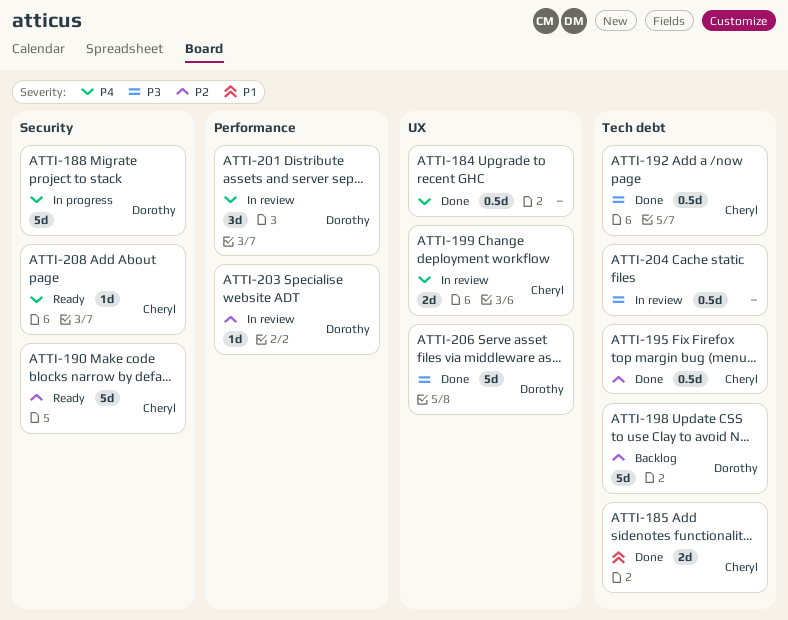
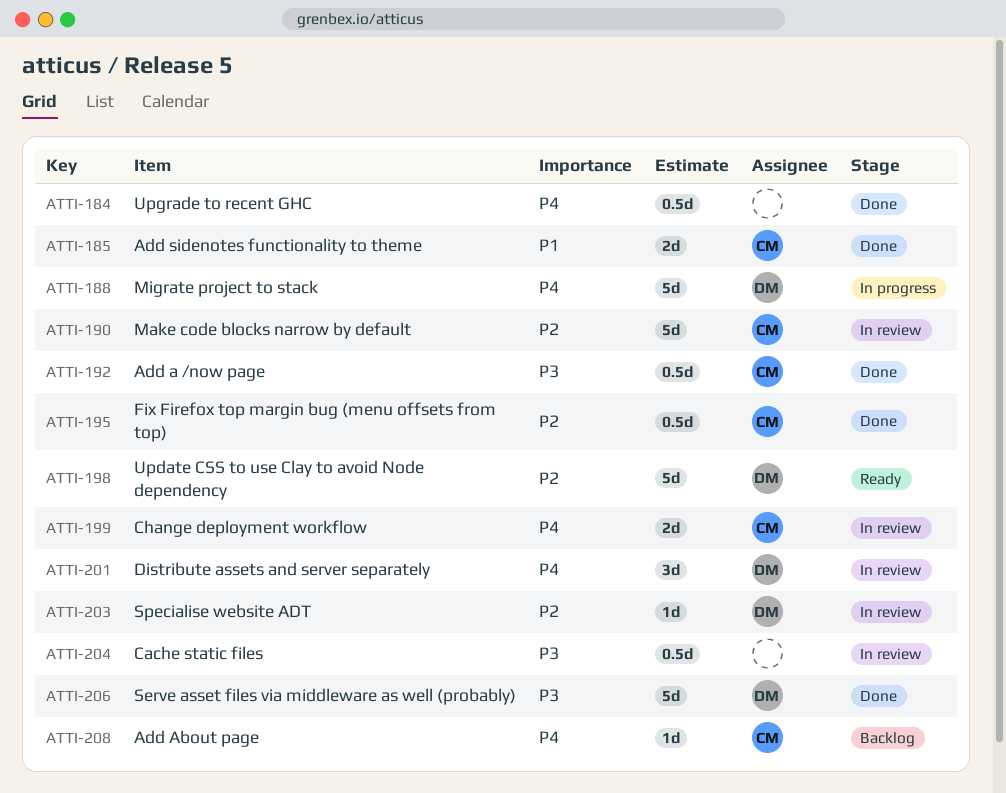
ATTI-190, status: Ready -> In review
ATTI-198, status: Backlog -> Ready
ATTI-208, status: Ready -> Backlog

